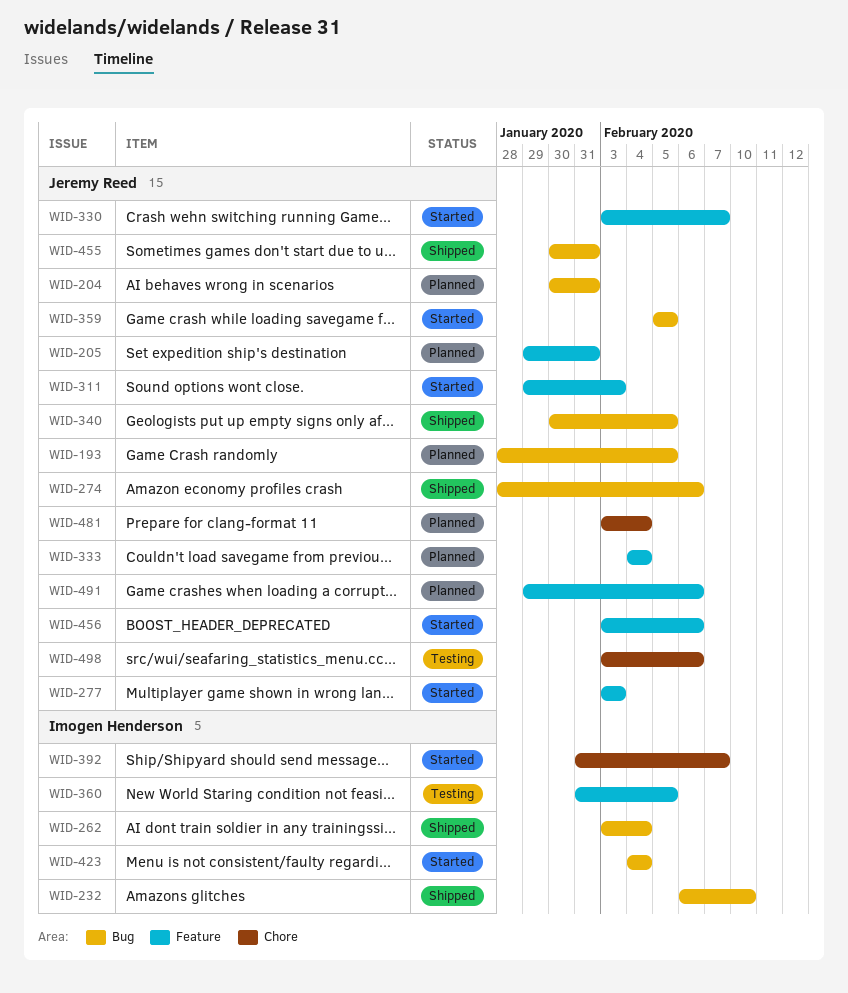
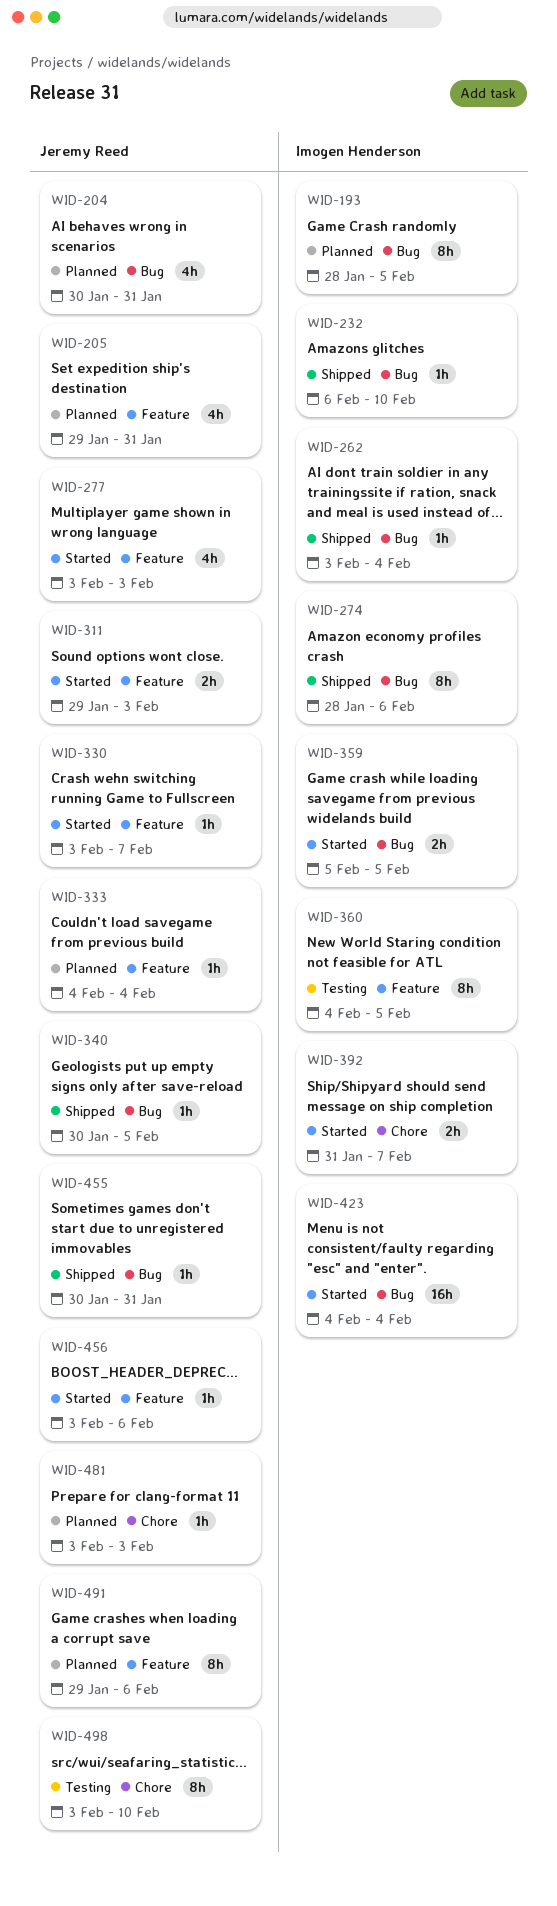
WID-193, owner: Jeremy Reed -> Imogen Henderson
WID-274, owner: Jeremy Reed -> Imogen Henderson
WID-359, owner: Jeremy Reed -> Imogen Henderson
WID-360, start: Jan 31 -> Feb 4
WID-481, due: Feb 4 -> Feb 3
WID-498, due: Feb 6 -> Feb 10

